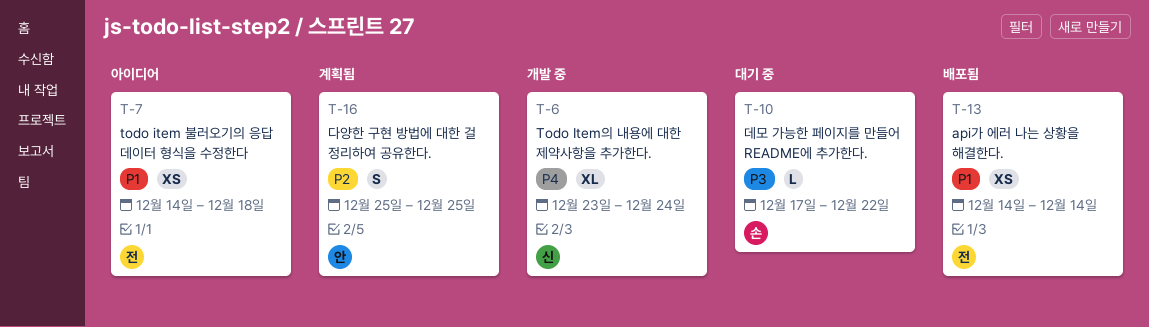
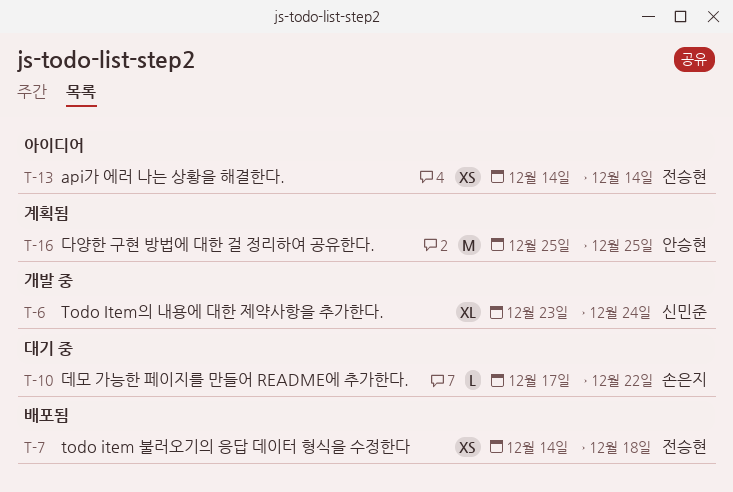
T-7, status: 아이디어 -> 배포됨
T-13, status: 배포됨 -> 아이디어
T-16, estimate: S -> M

